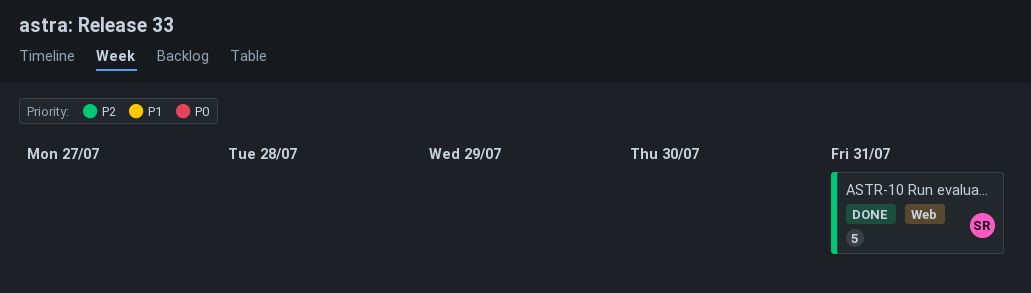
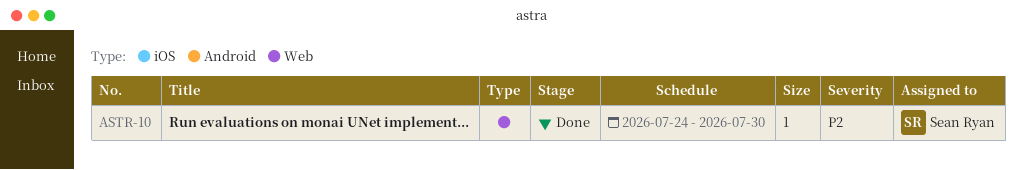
ASTR-10, estimate: 5 -> 1
ASTR-10, due: Jul 31 -> Jul 30

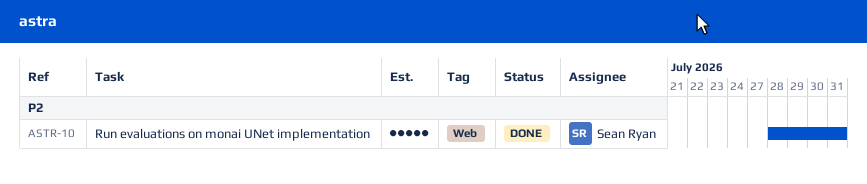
ASTR-10, estimate: 1 -> 5
ASTR-10, start: Jul 24 -> Jul 28
ASTR-10, due: Jul 30 -> Jul 31

